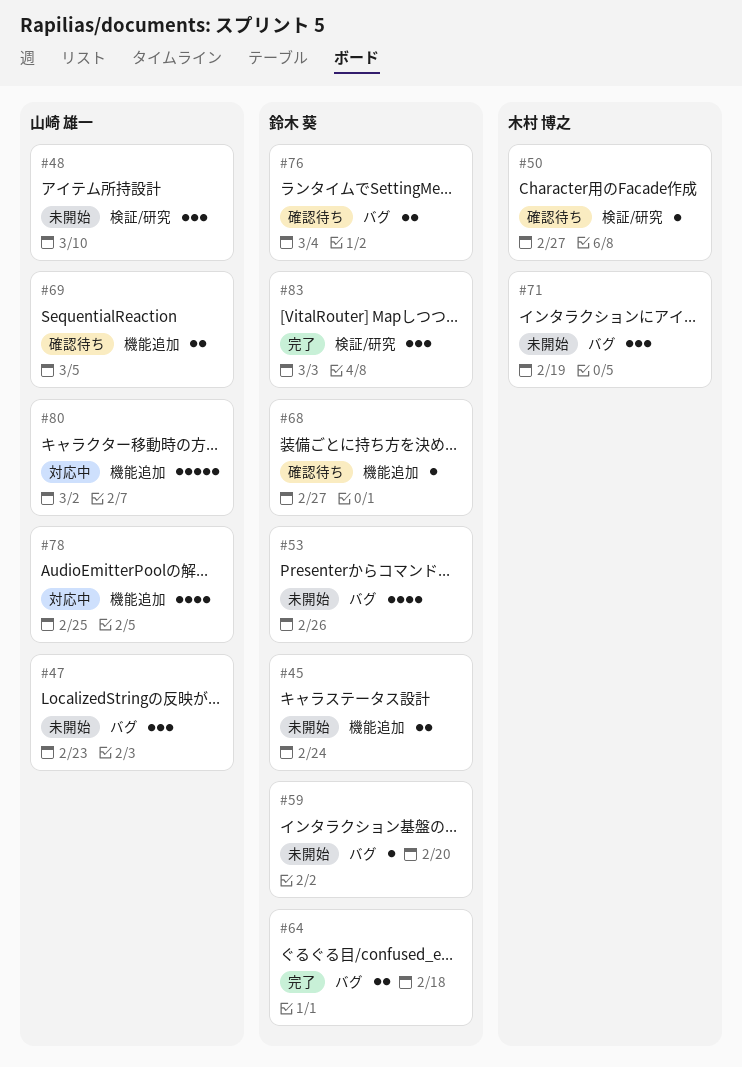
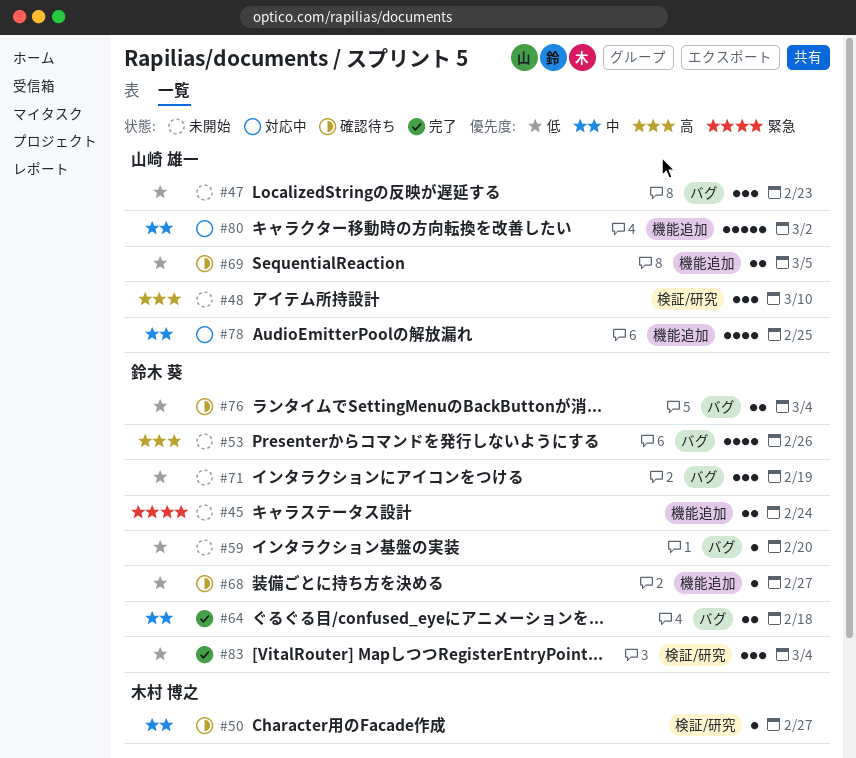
#71, owner: 木村 博之 -> 鈴木 葵
#83, due: Mar 3 -> Mar 4

